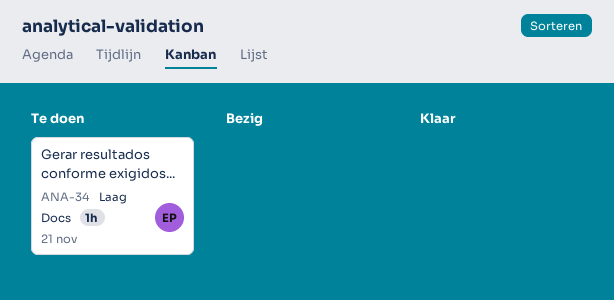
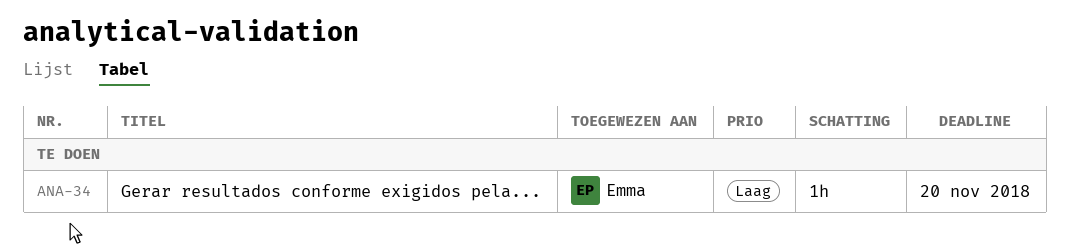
ANA-34, due: Nov 21 -> Nov 20

